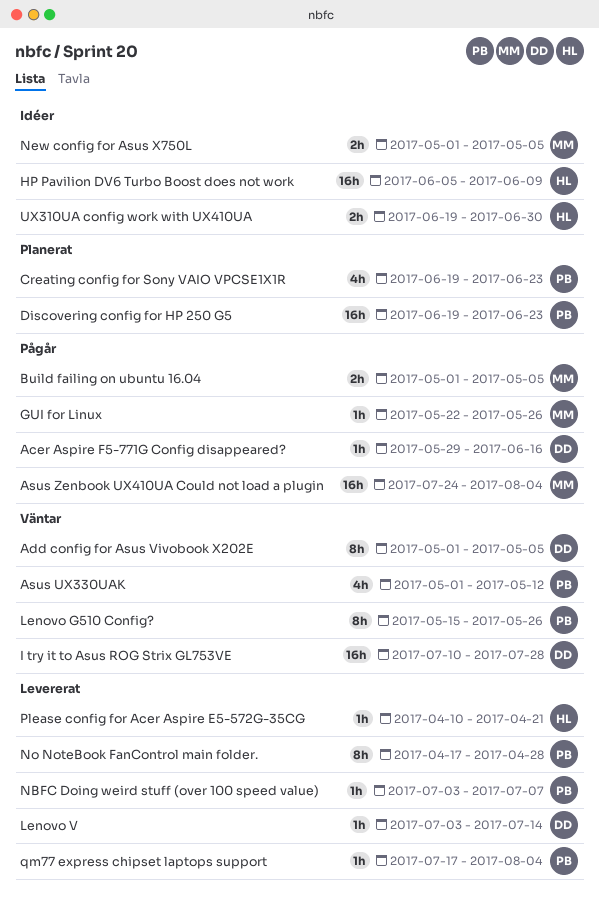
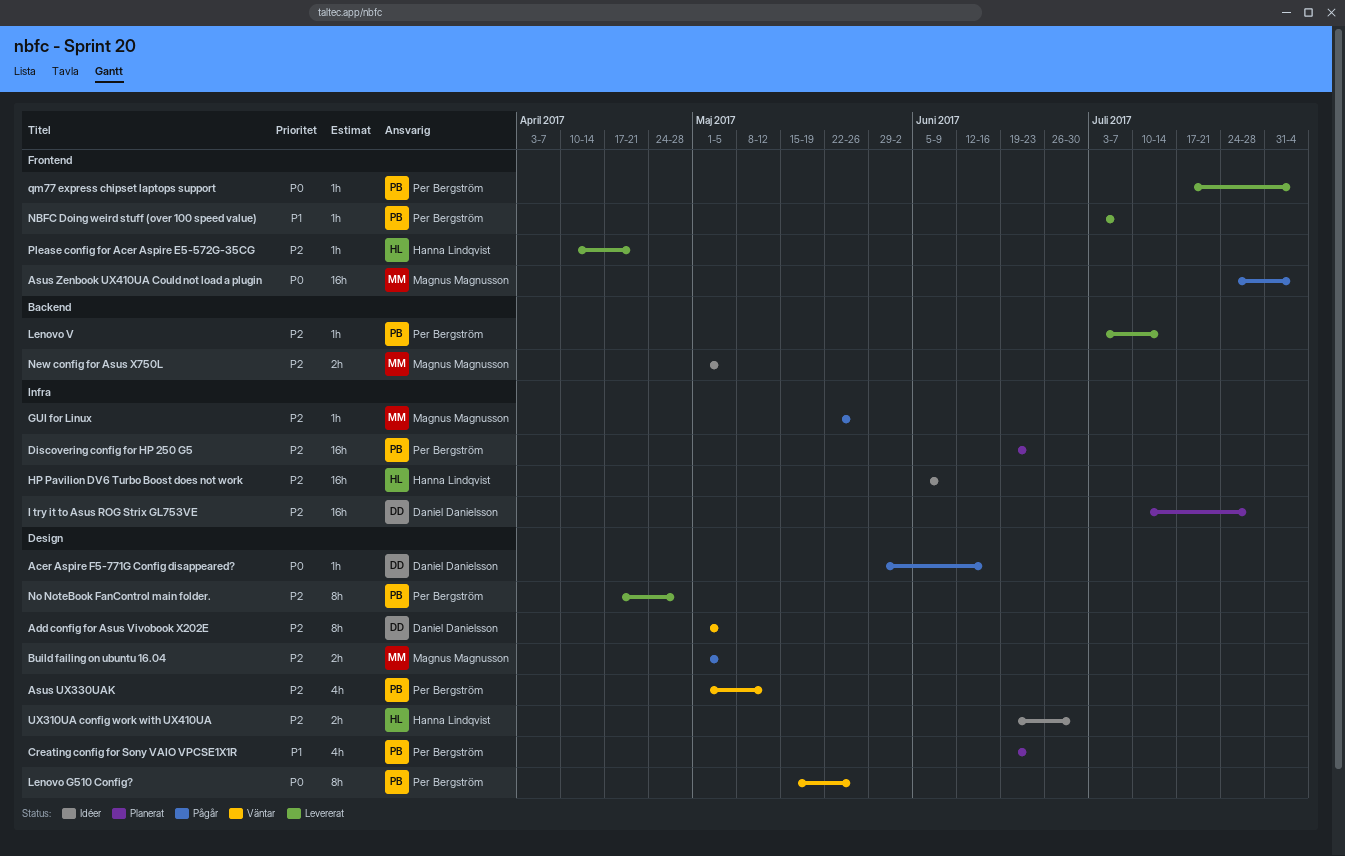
I try it to Asus ROG Strix GL753VE, status: Väntar -> Planerat
Lenovo V, owner: Daniel Danielsson -> Per Bergström

